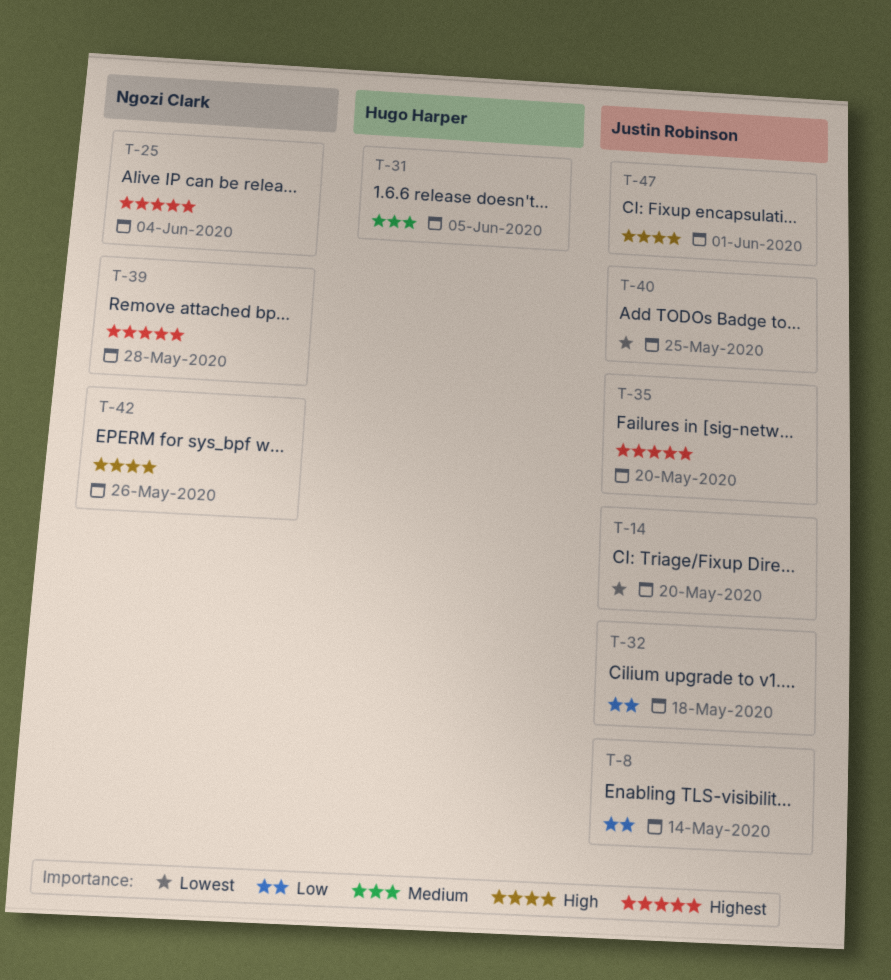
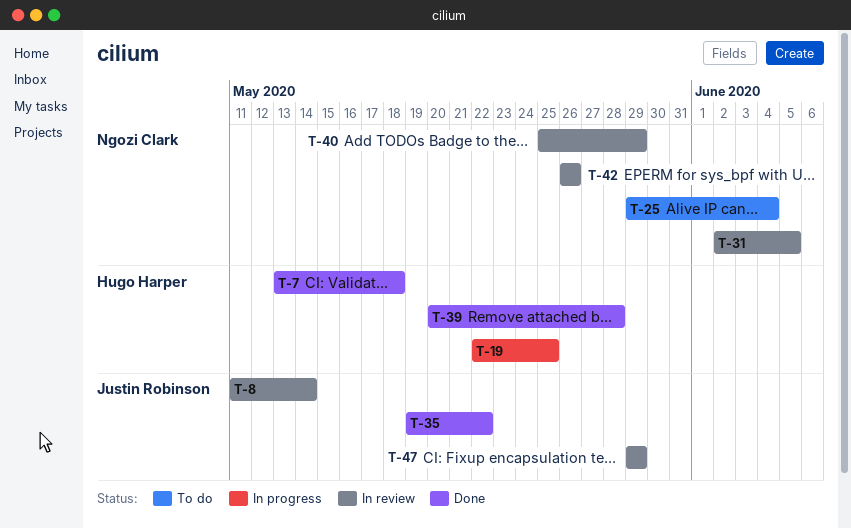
T-7: none -> present
T-14: present -> none
T-19: none -> present
T-31, owner: Hugo Harper -> Ngozi Clark
T-32: present -> none
T-35, due: May 20 -> May 22
T-39, owner: Ngozi Clark -> Hugo Harper
T-40, owner: Justin Robinson -> Ngozi Clark
T-40, due: May 25 -> May 29
T-47, due: Jun 1 -> May 29

